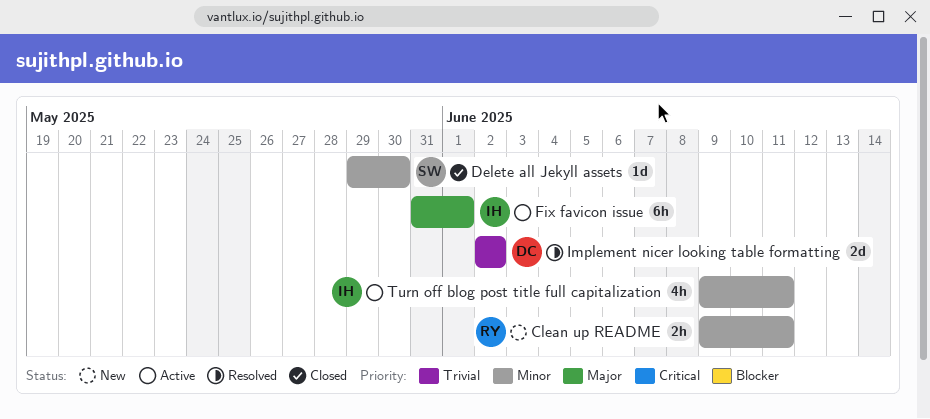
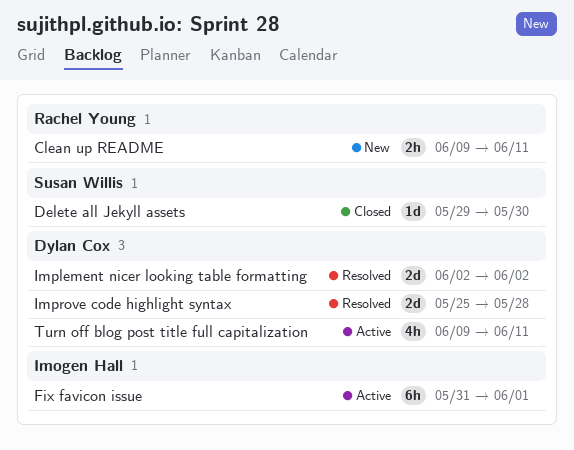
Improve code highlight syntax: none -> present
Turn off blog post title full capitalization, owner: Imogen Hall -> Dylan Cox

